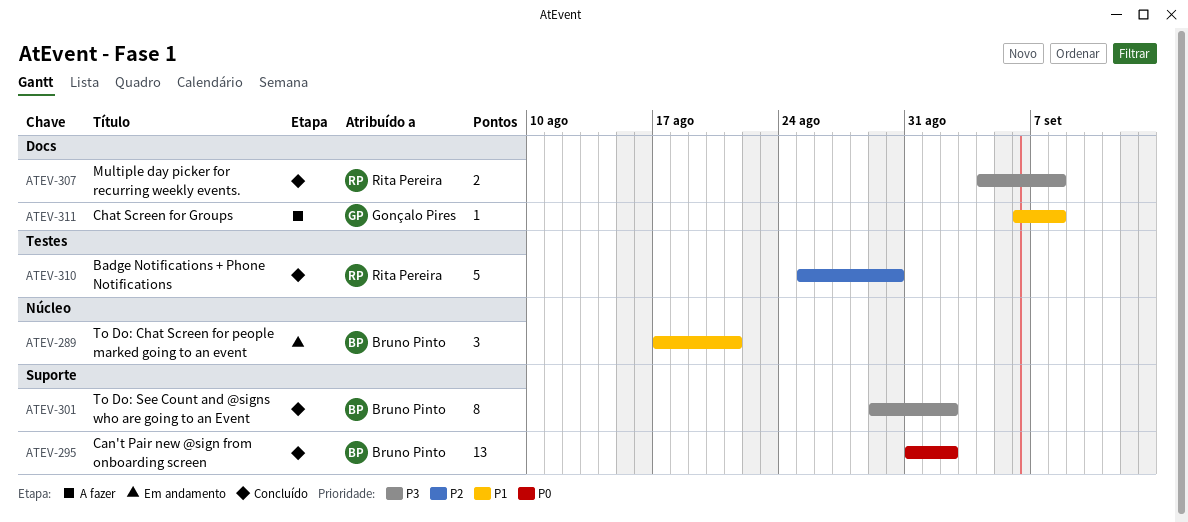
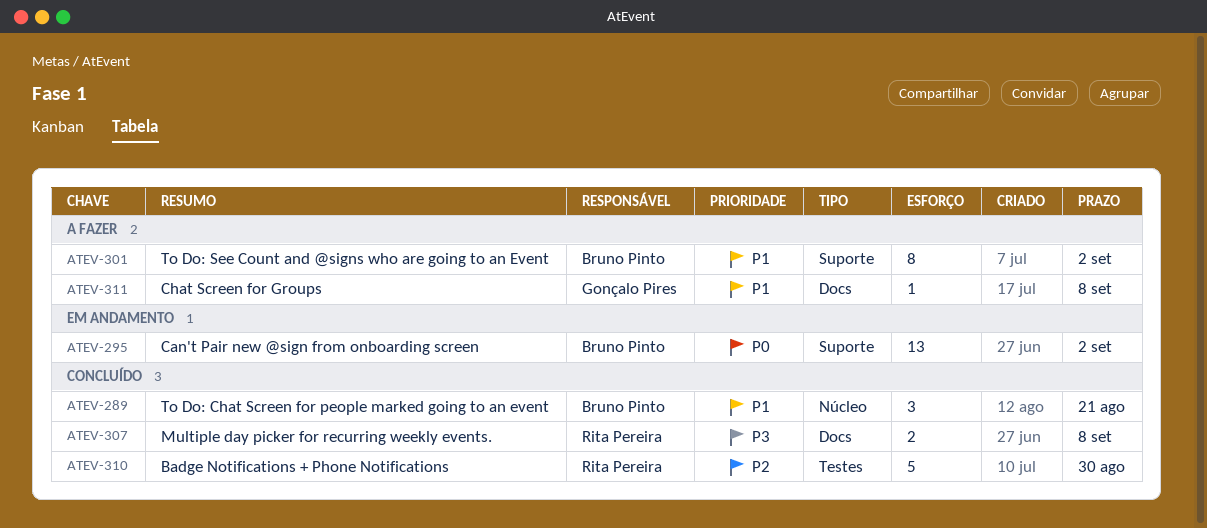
ATEV-289, status: Em andamento -> Concluído
ATEV-295, status: Concluído -> Em andamento
ATEV-301, status: Concluído -> A fazer
ATEV-301, priority: P3 -> P1

